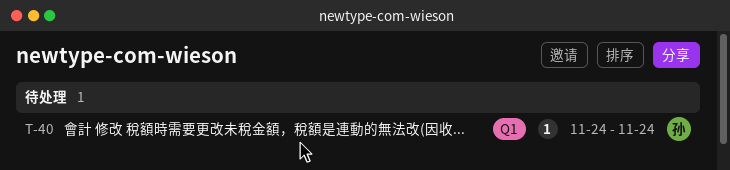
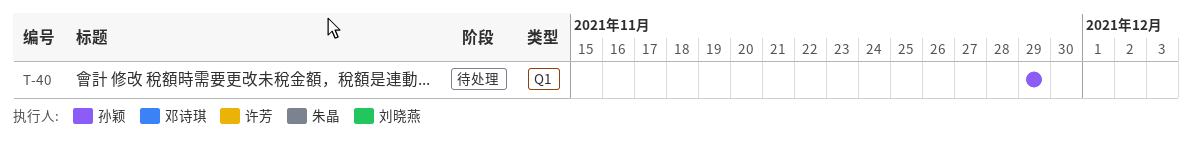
T-40, start: Nov 24 -> Nov 29
T-40, due: Nov 24 -> Nov 29

